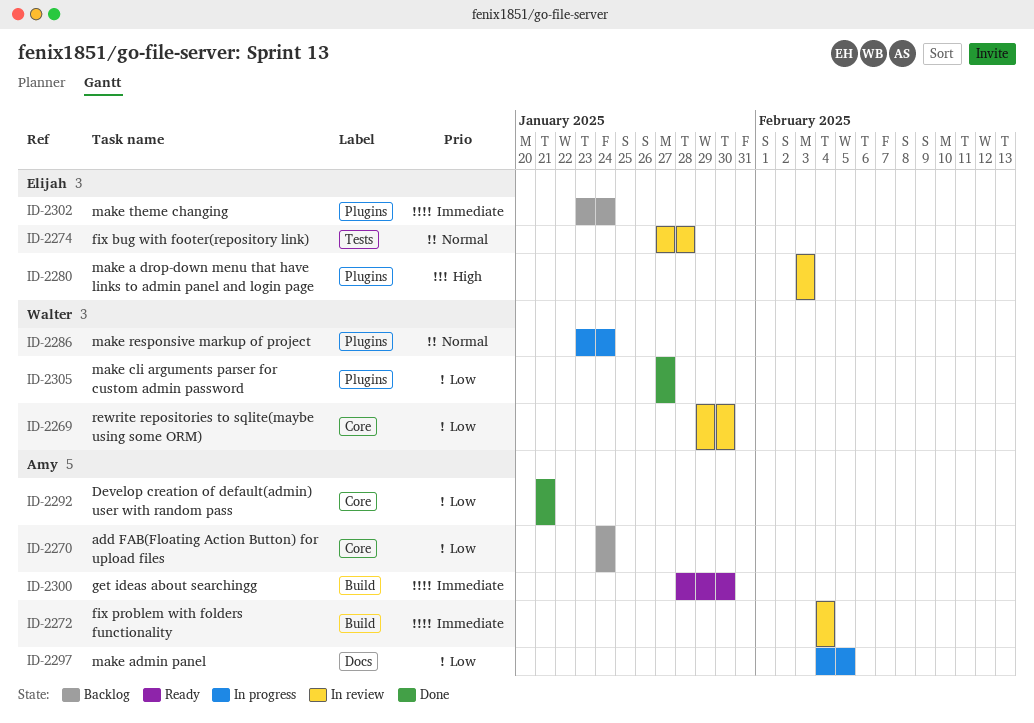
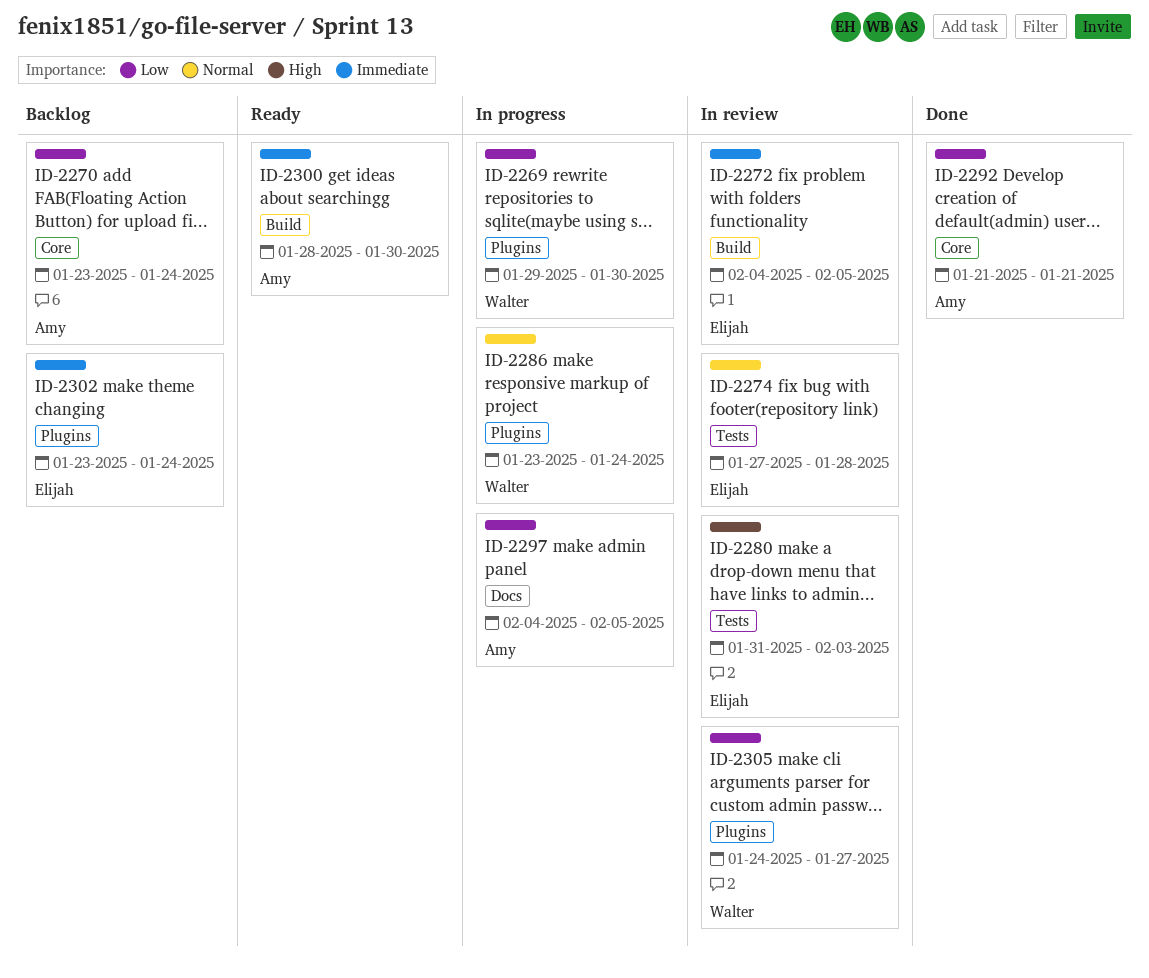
ID-2269, status: In review -> In progress
ID-2269, label: Core -> Plugins
ID-2270, start: Jan 24 -> Jan 23
ID-2272, owner: Amy -> Elijah
ID-2272, due: Feb 4 -> Feb 5
ID-2280, label: Plugins -> Tests
ID-2280, start: Feb 3 -> Jan 31
ID-2305, status: Done -> In review
ID-2305, start: Jan 27 -> Jan 24

